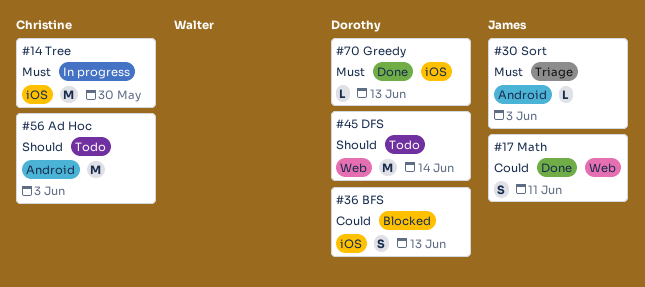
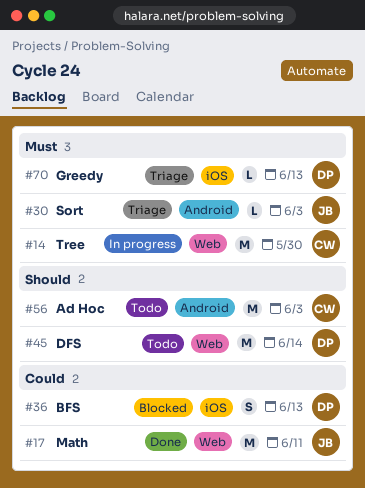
#14, label: iOS -> Web
#17, estimate: S -> M
#70, status: Done -> Triage

